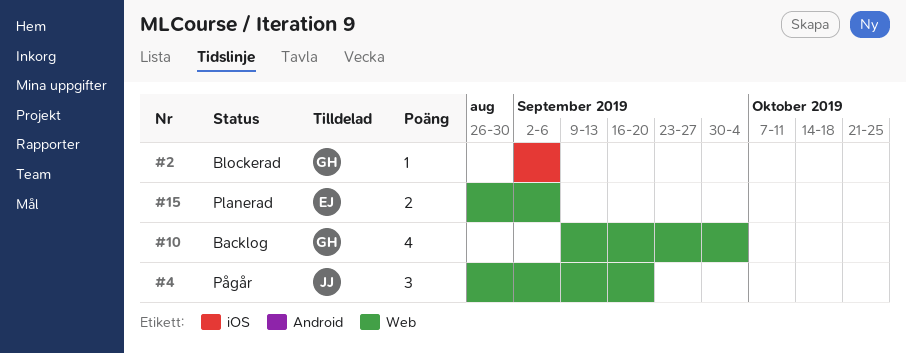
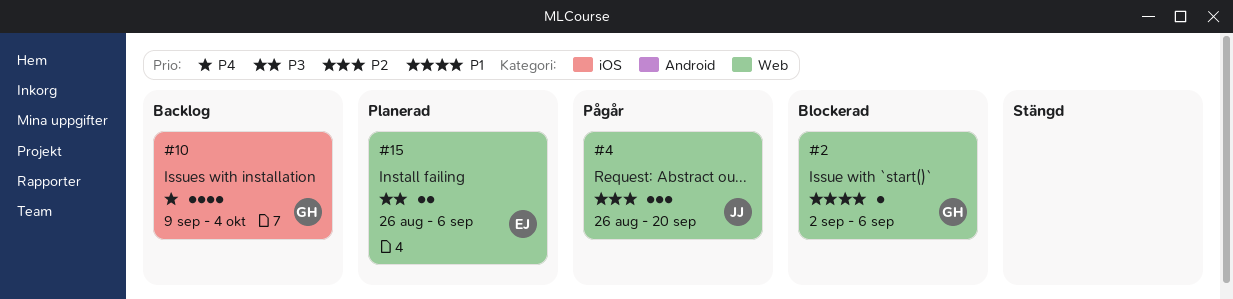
#2, label: iOS -> Web
#10, label: Web -> iOS

